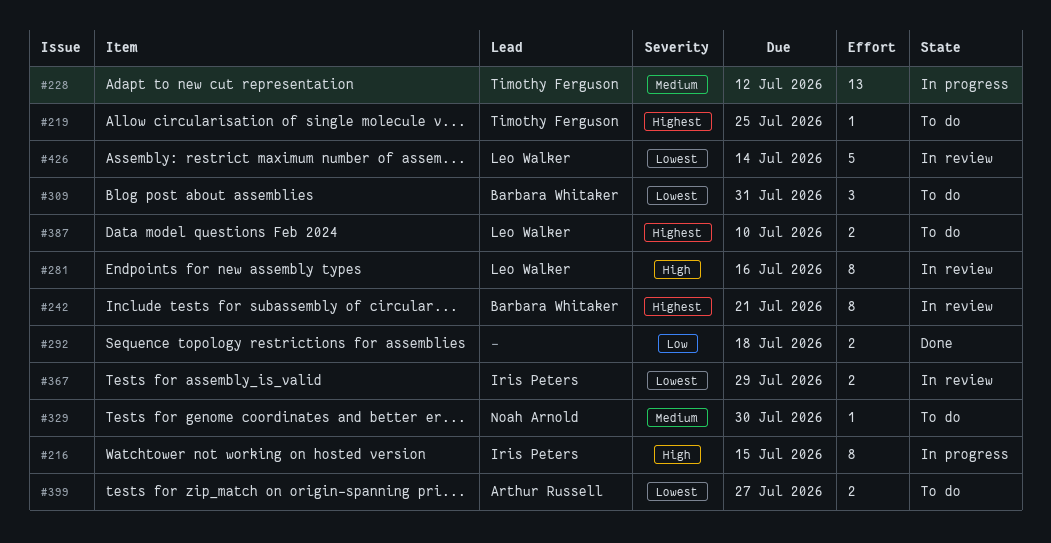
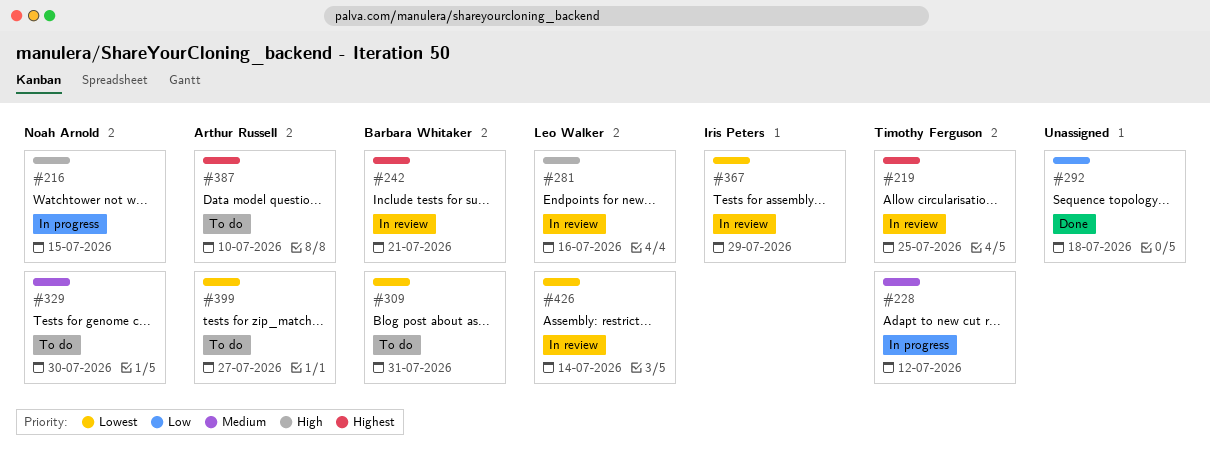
#216, owner: Iris Peters -> Noah Arnold
#219, status: To do -> In review
#387, owner: Leo Walker -> Arthur Russell

